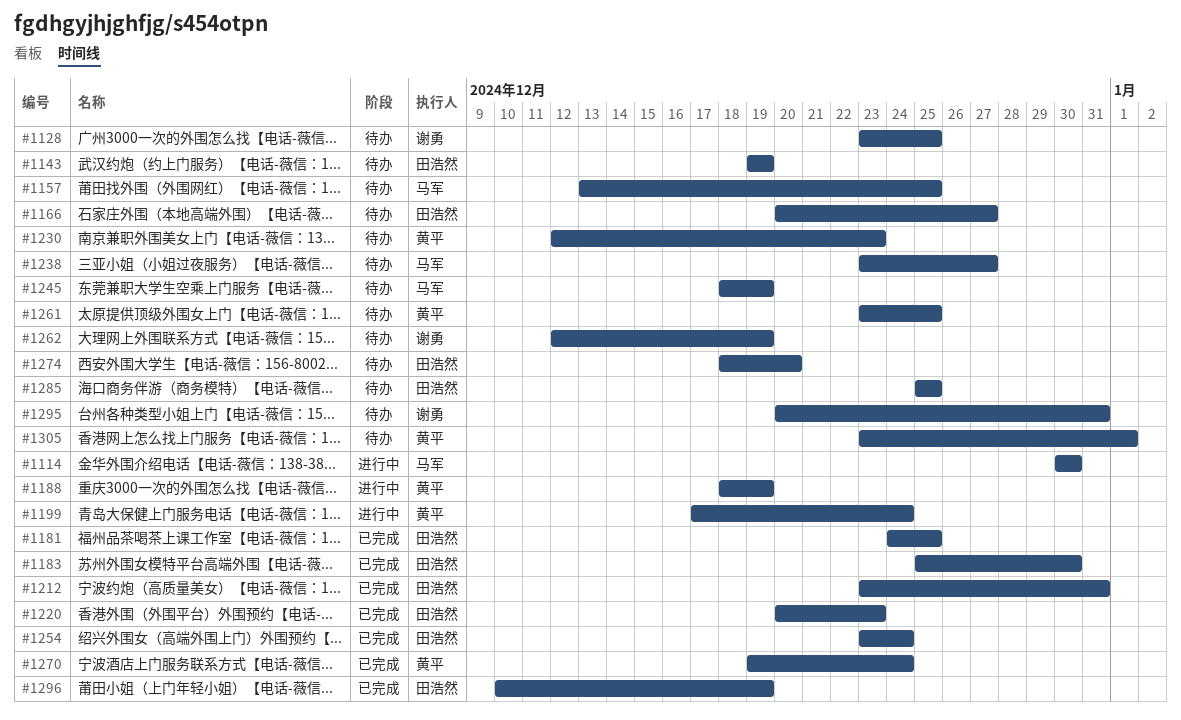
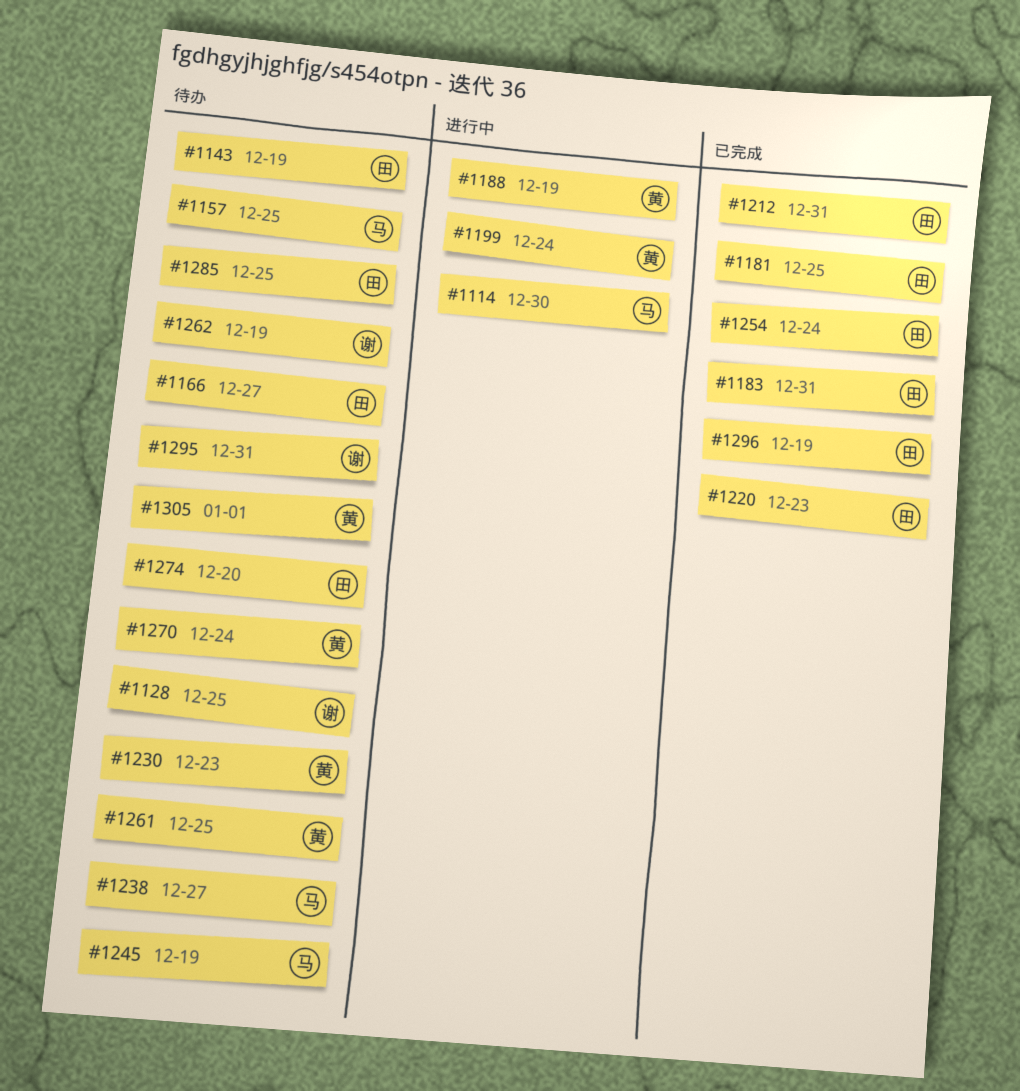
#1183, due: Dec 30 -> Dec 31
#1270, status: 已完成 -> 待办

